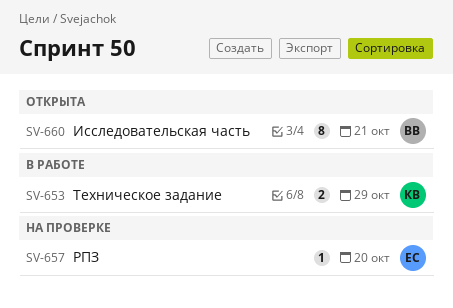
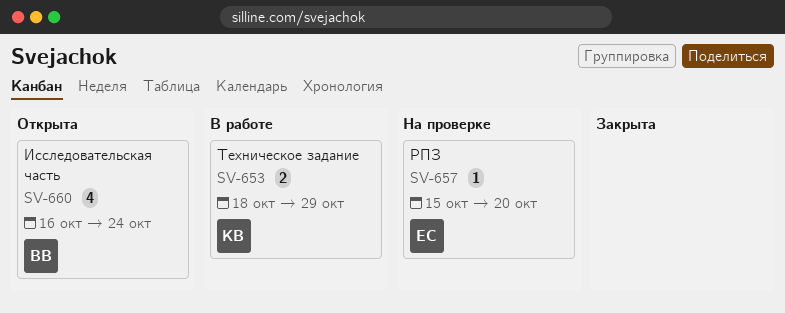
SV-660, estimate: 8 -> 4
SV-660, due: Oct 21 -> Oct 24

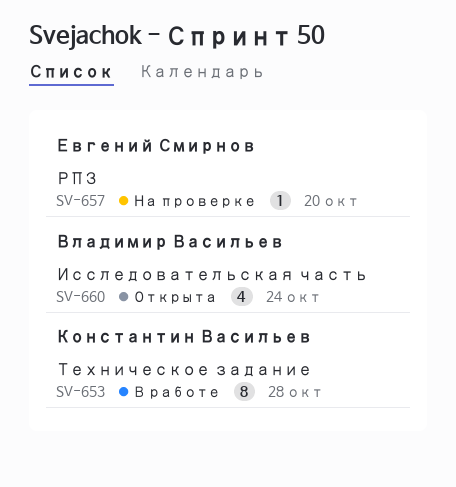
SV-653, estimate: 2 -> 8
SV-653, due: Oct 29 -> Oct 28

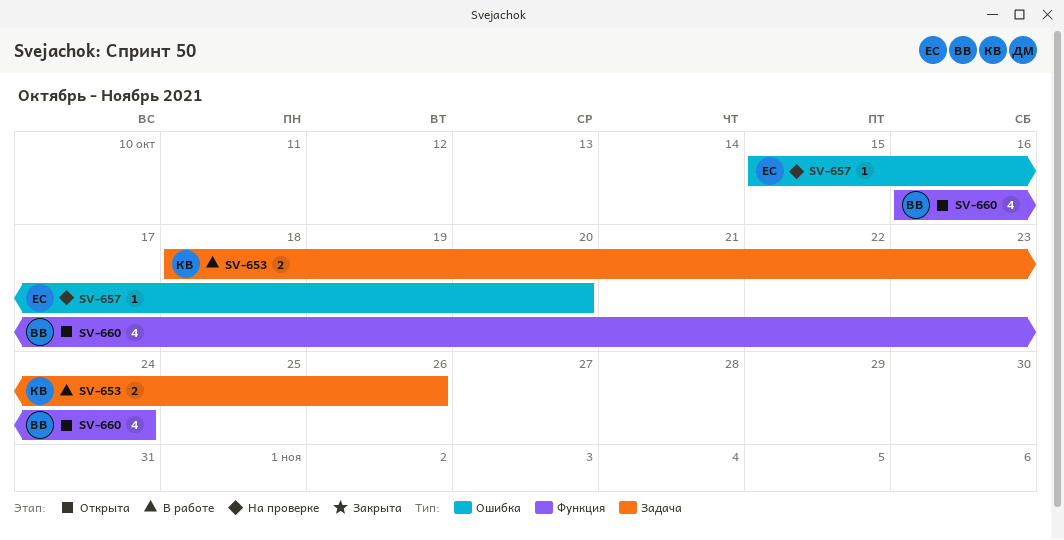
SV-653, estimate: 8 -> 2
SV-653, due: Oct 28 -> Oct 26

